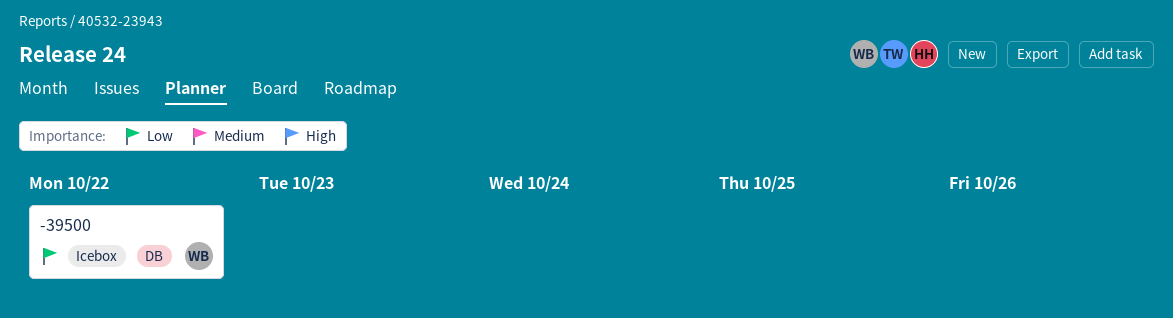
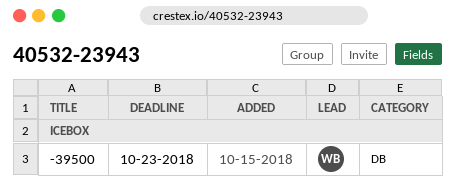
-39500, due: Oct 22 -> Oct 23

